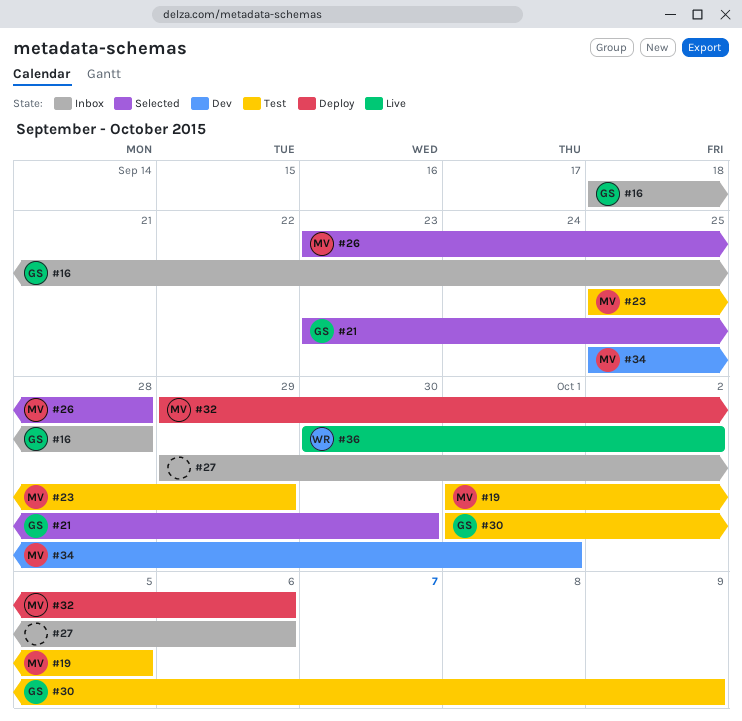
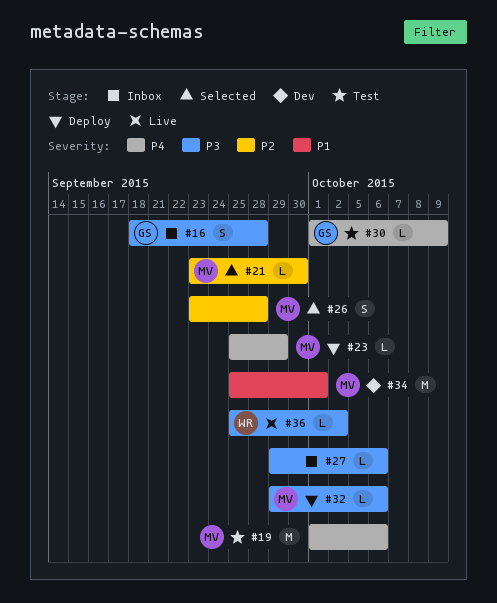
#19, due: Oct 5 -> Oct 6
#21, owner: GS -> MV
#23, status: Test -> Deploy
#36, start: Sep 30 -> Sep 25

